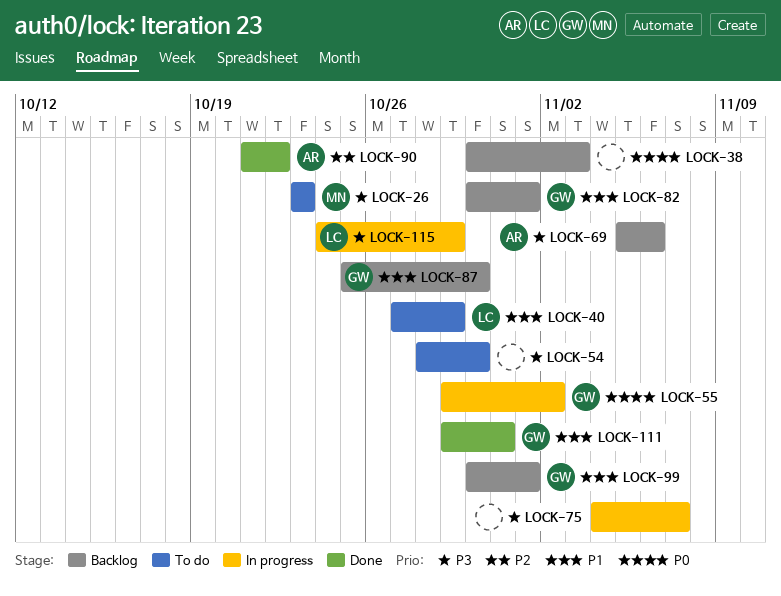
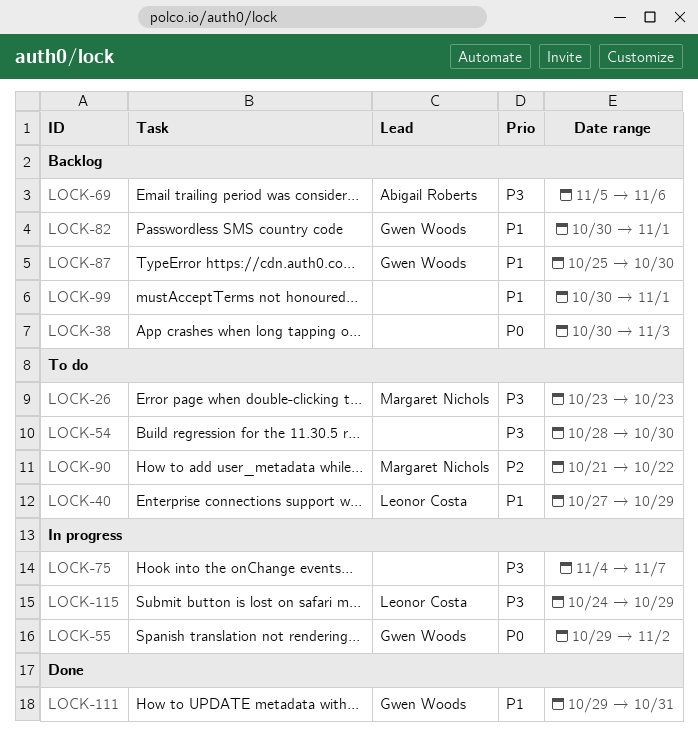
LOCK-90, status: Done -> To do
LOCK-90, owner: Abigail Roberts -> Margaret Nichols
LOCK-99, owner: Gwen Woods -> none

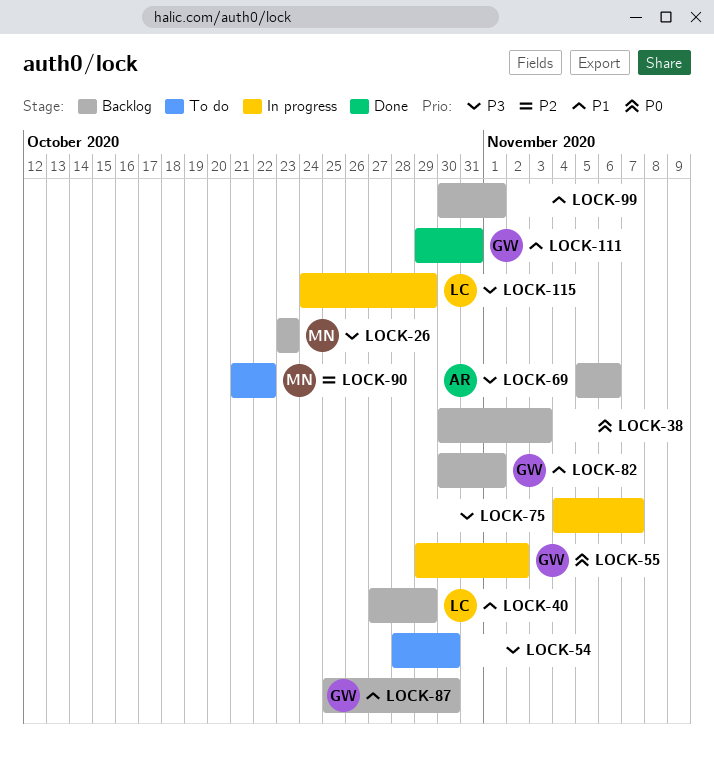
LOCK-26, status: To do -> Backlog
LOCK-40, status: To do -> Backlog

